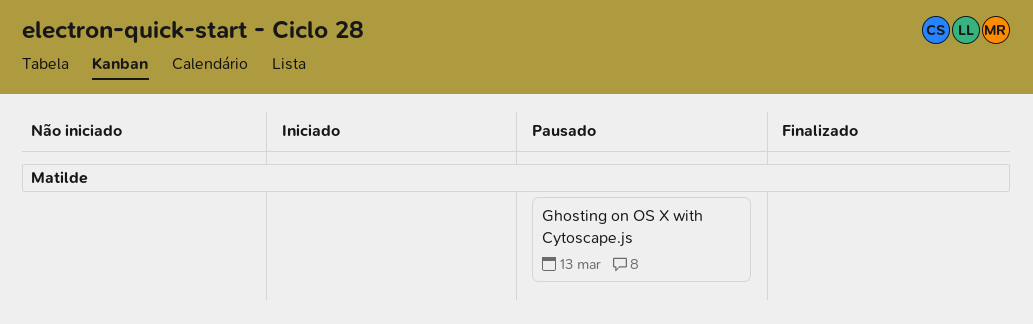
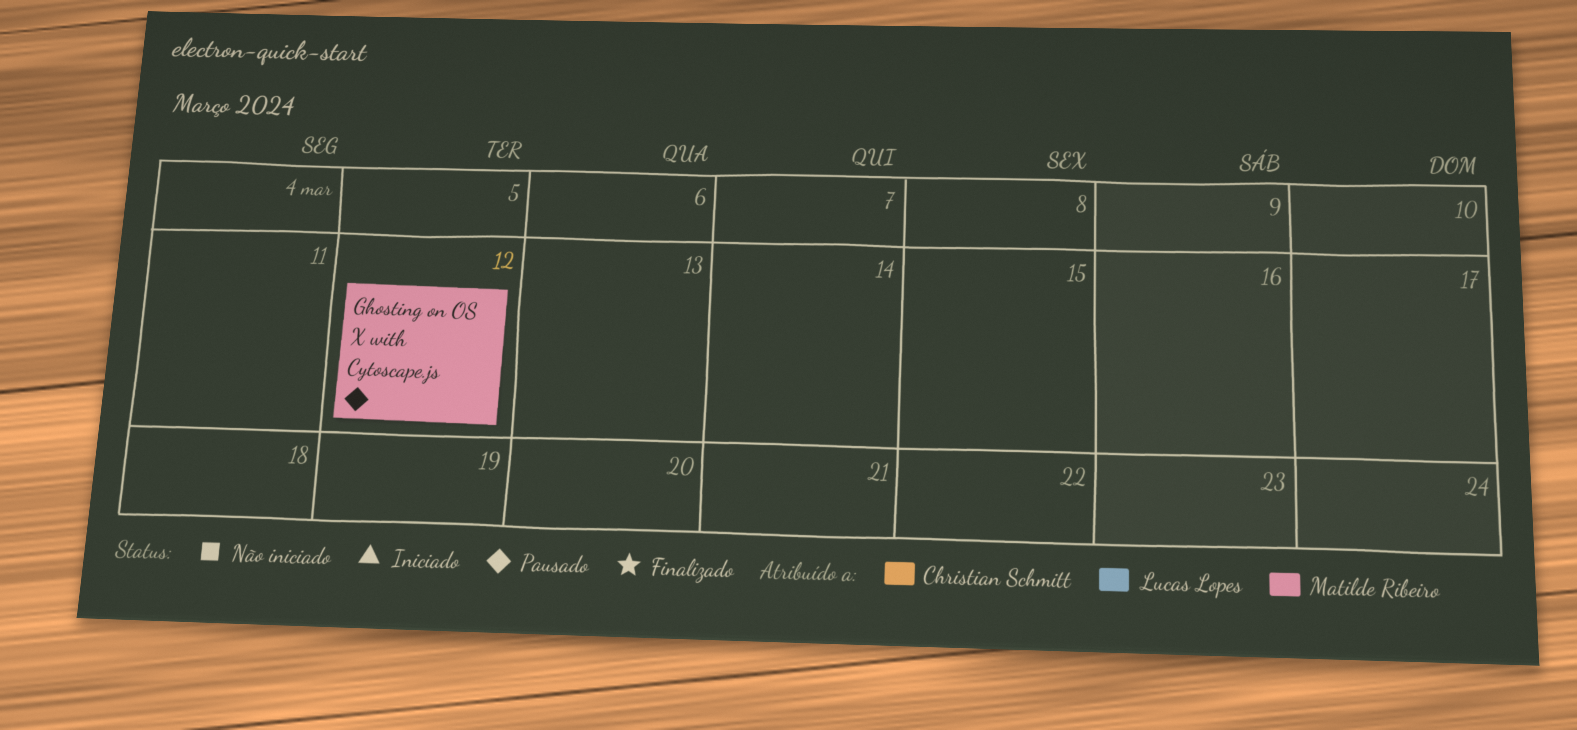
Ghosting on OS X with Cytoscape.js, due: Mar 13 -> Mar 12

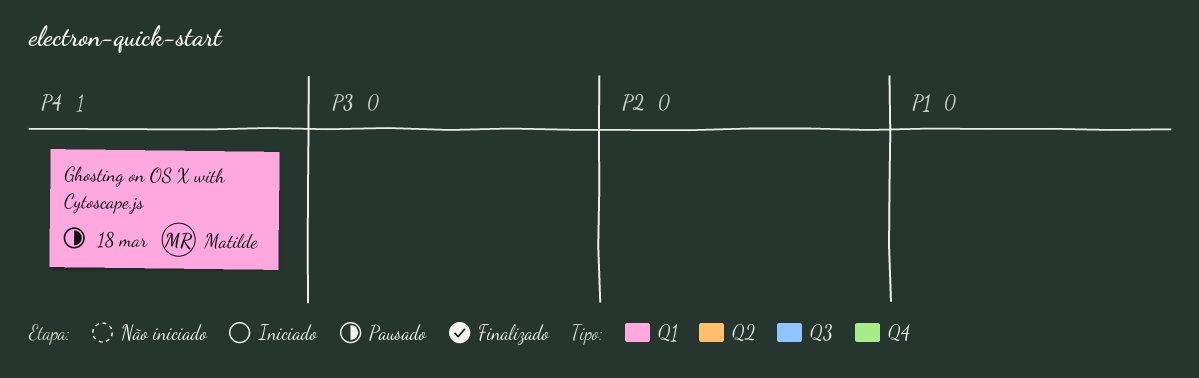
Ghosting on OS X with Cytoscape.js, due: Mar 12 -> Mar 18

